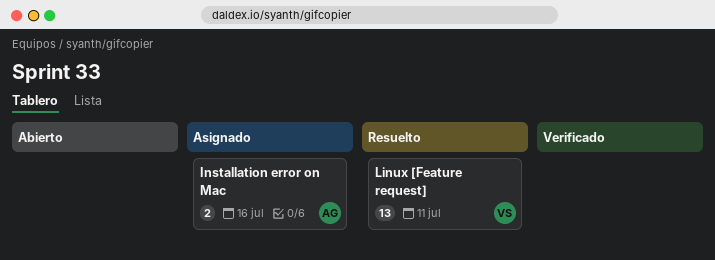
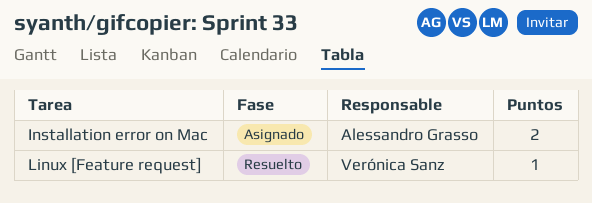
Linux [Feature request], estimate: 13 -> 1

